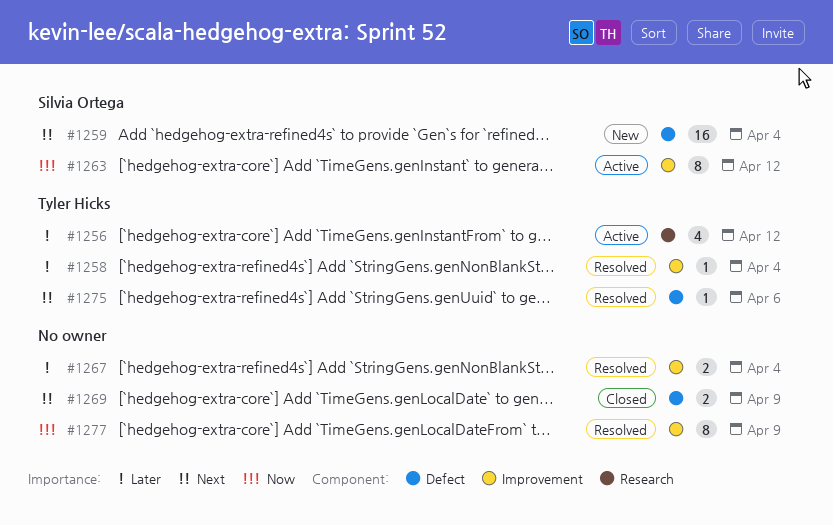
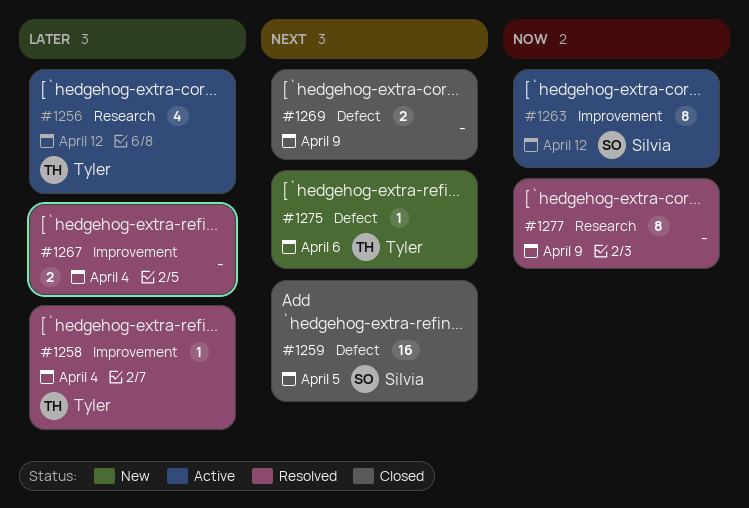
#1259, status: New -> Closed
#1259, due: Apr 4 -> Apr 5
#1275, status: Resolved -> New
#1277, label: Improvement -> Research

